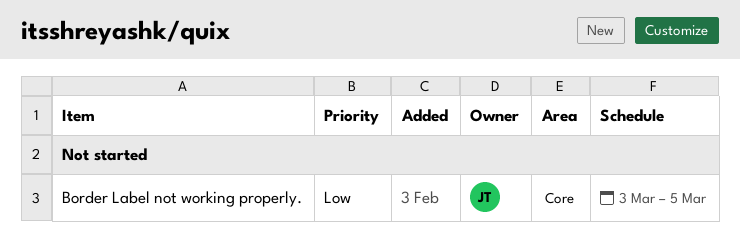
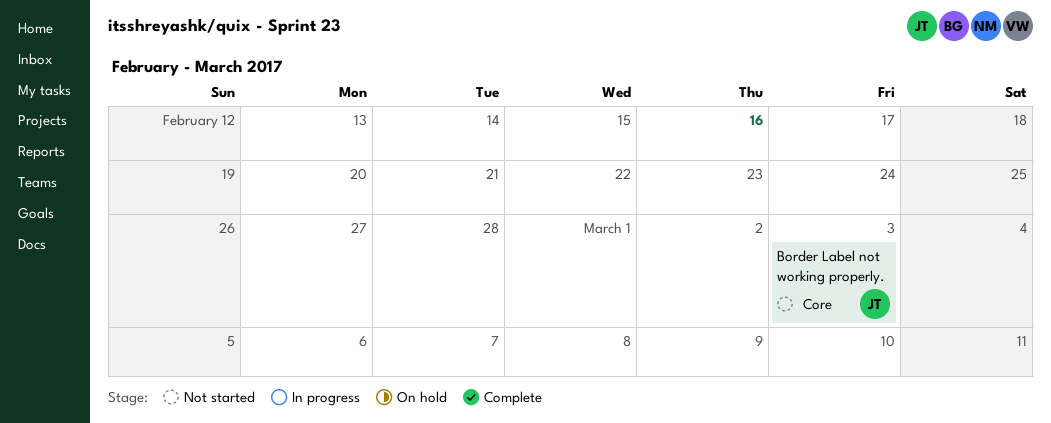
Border Label not working properly., due: Mar 5 -> Mar 3

